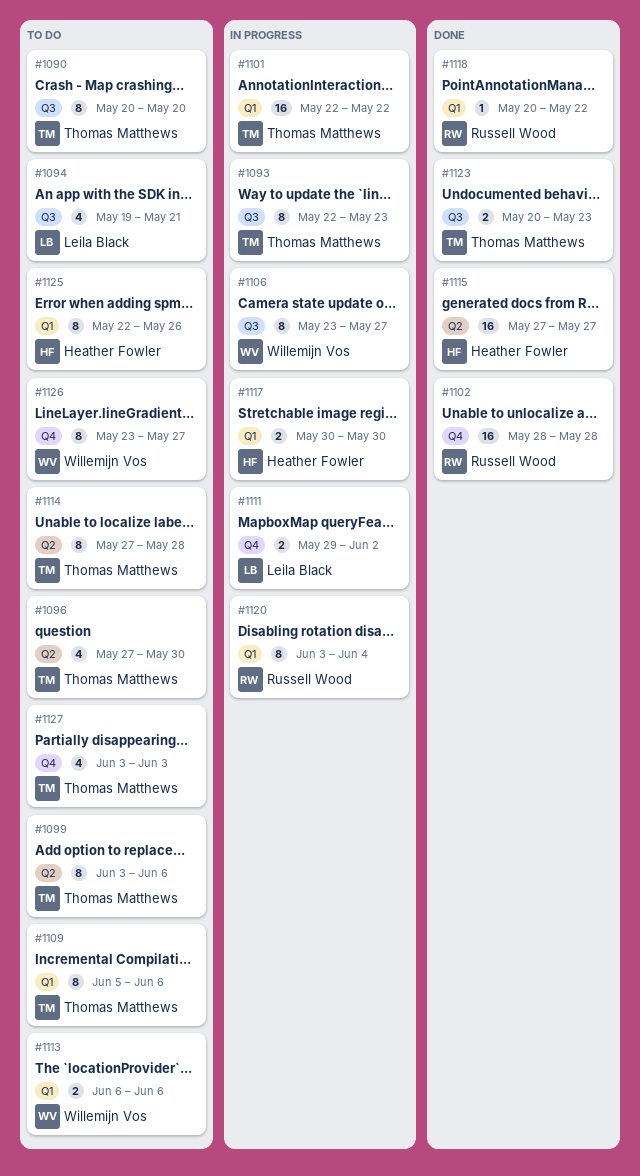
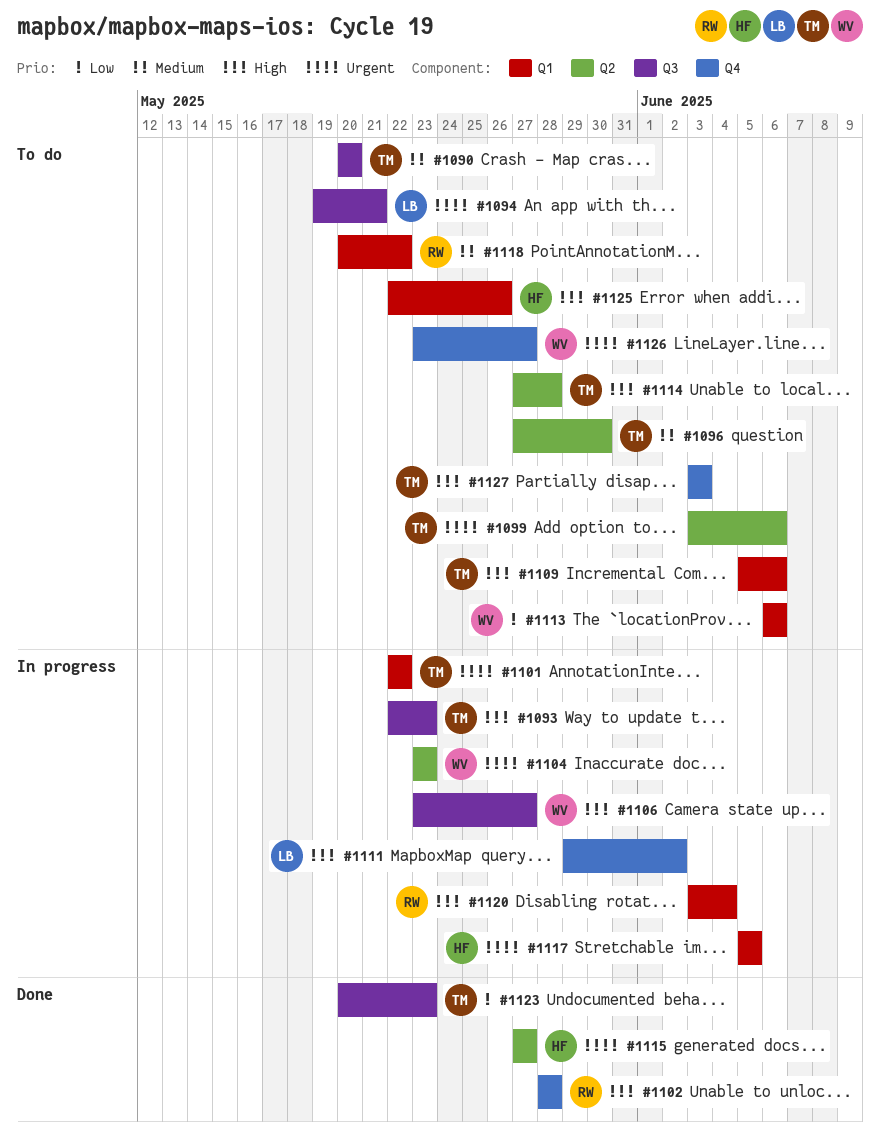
#1104: none -> present
#1117, start: May 30 -> Jun 5
#1117, due: May 30 -> Jun 5
#1118, status: Done -> To do

